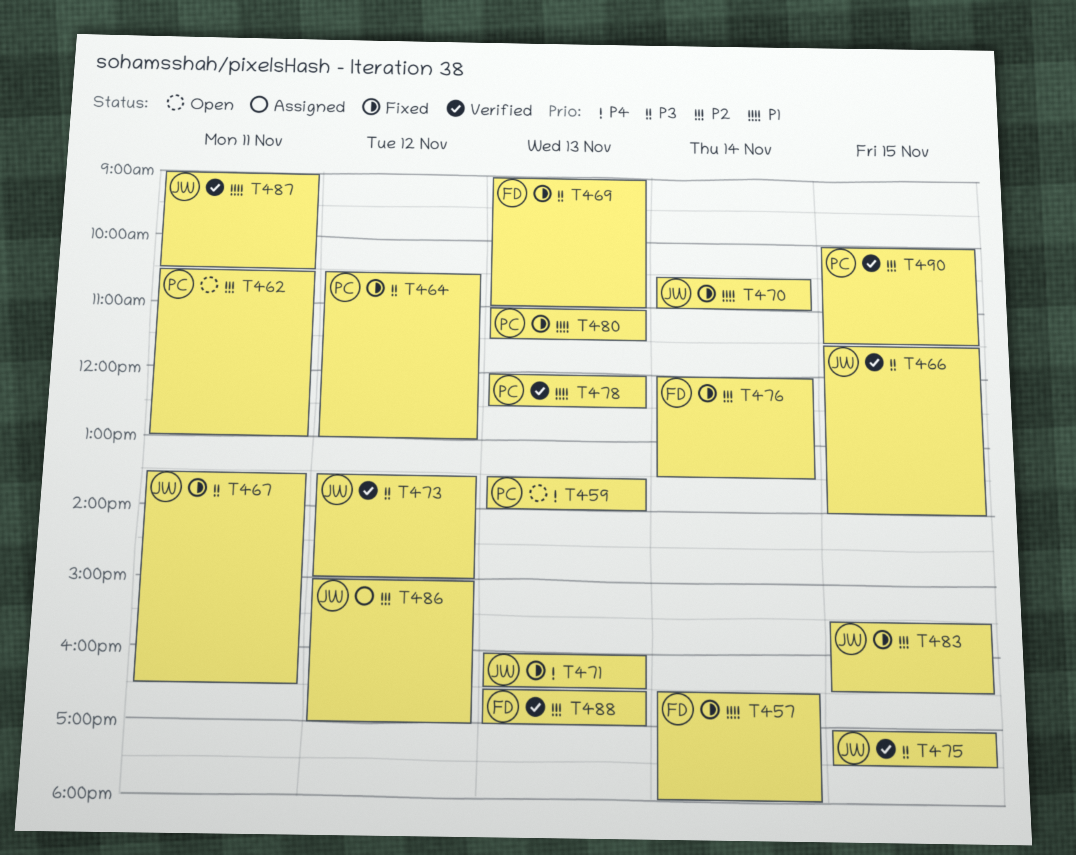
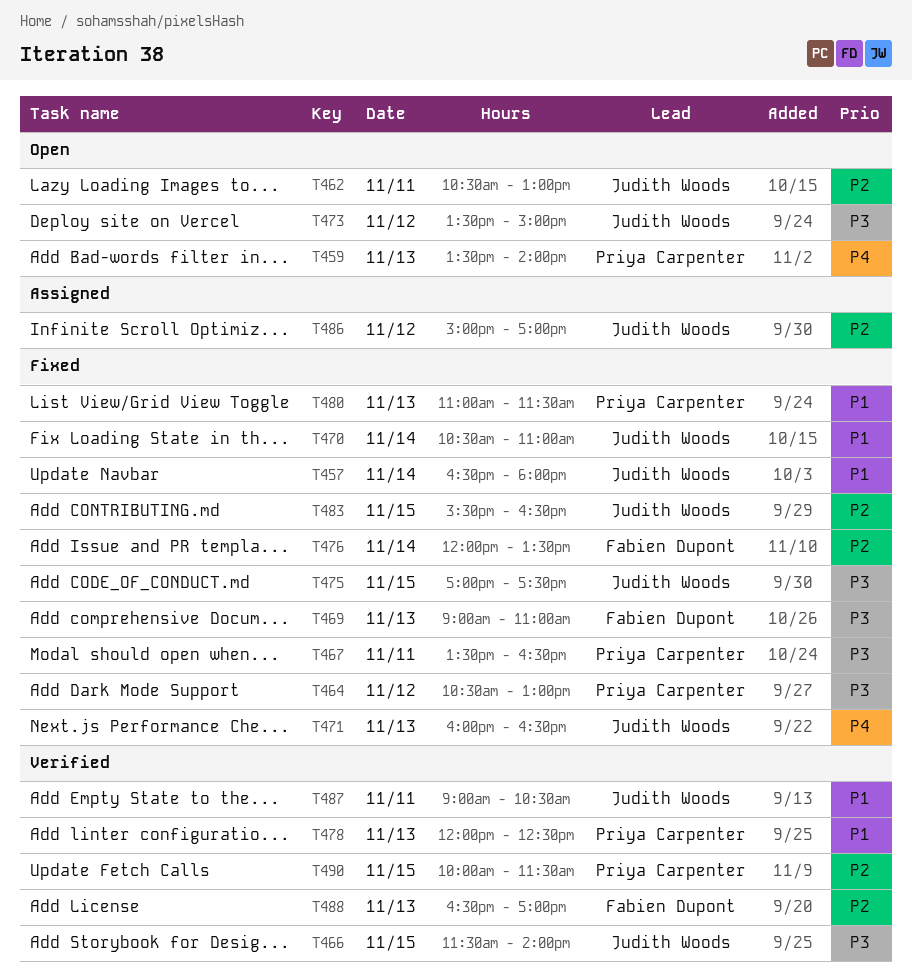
T457, owner: Fabien Dupont -> Judith Woods
T462, owner: Priya Carpenter -> Judith Woods
T467, owner: Judith Woods -> Priya Carpenter
T473, status: Verified -> Open
T475, status: Verified -> Fixed

